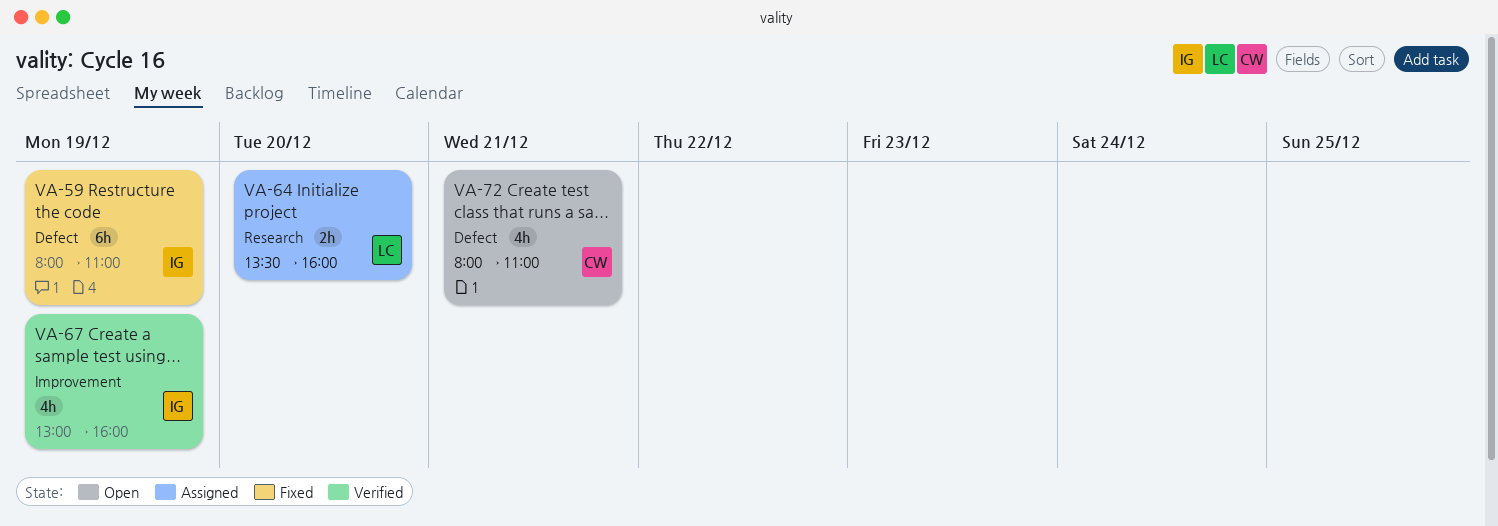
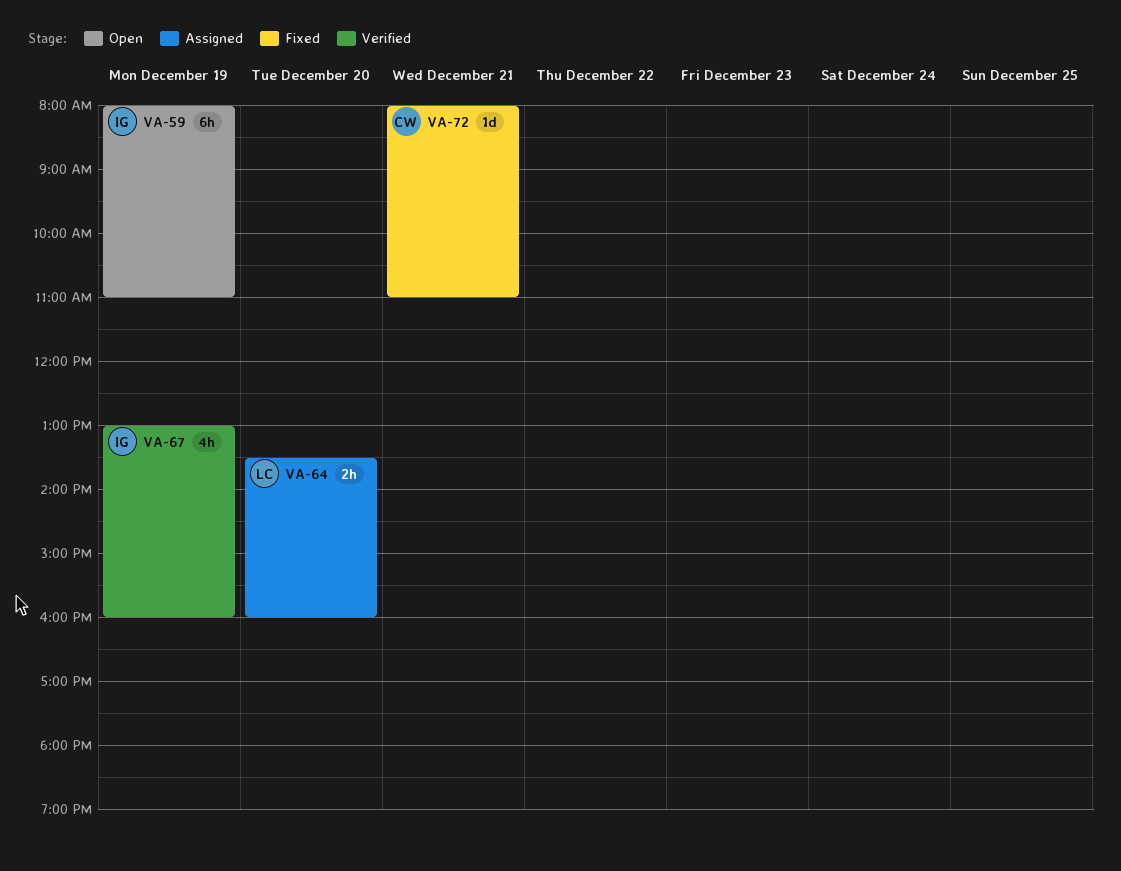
VA-59, status: Fixed -> Open
VA-72, status: Open -> Fixed
VA-72, estimate: 4h -> 1d

